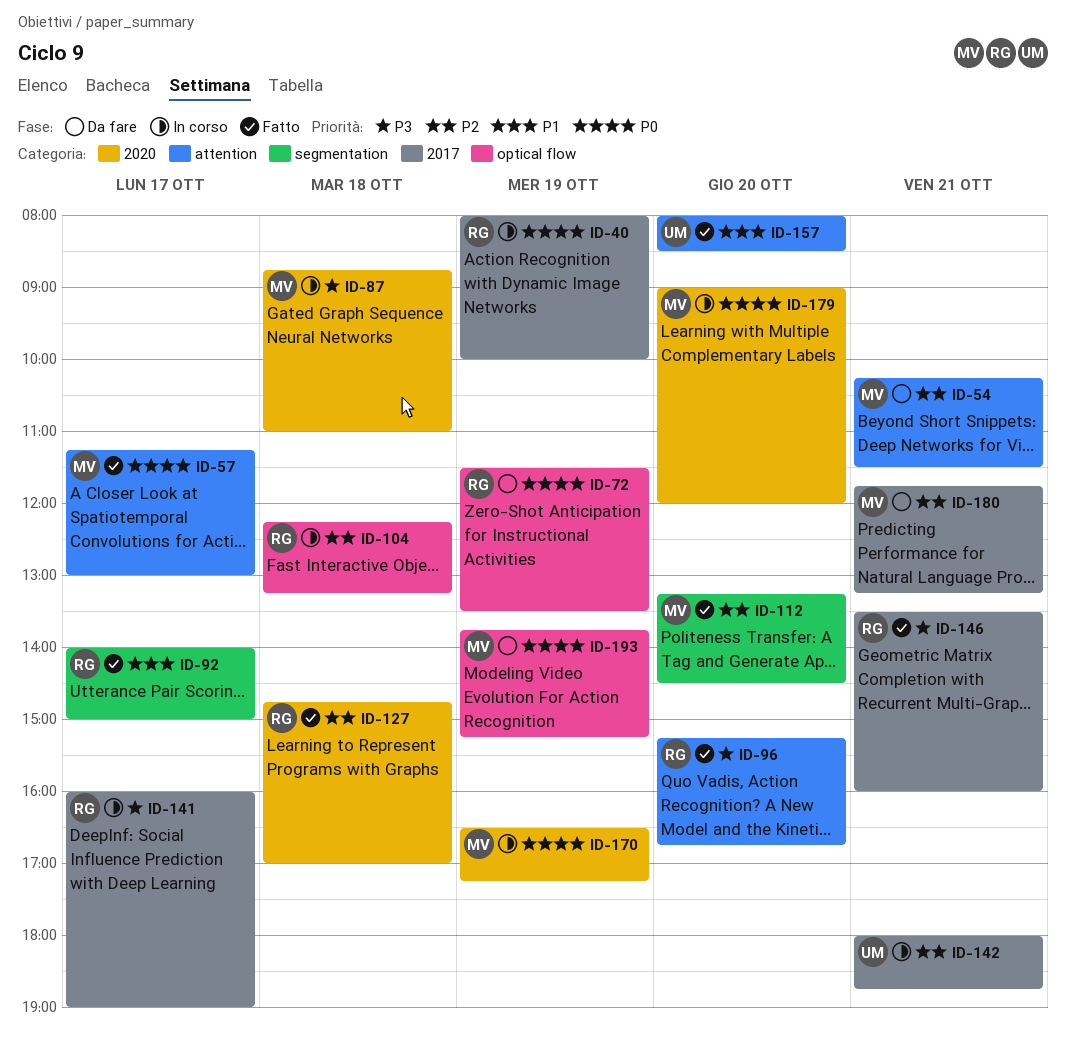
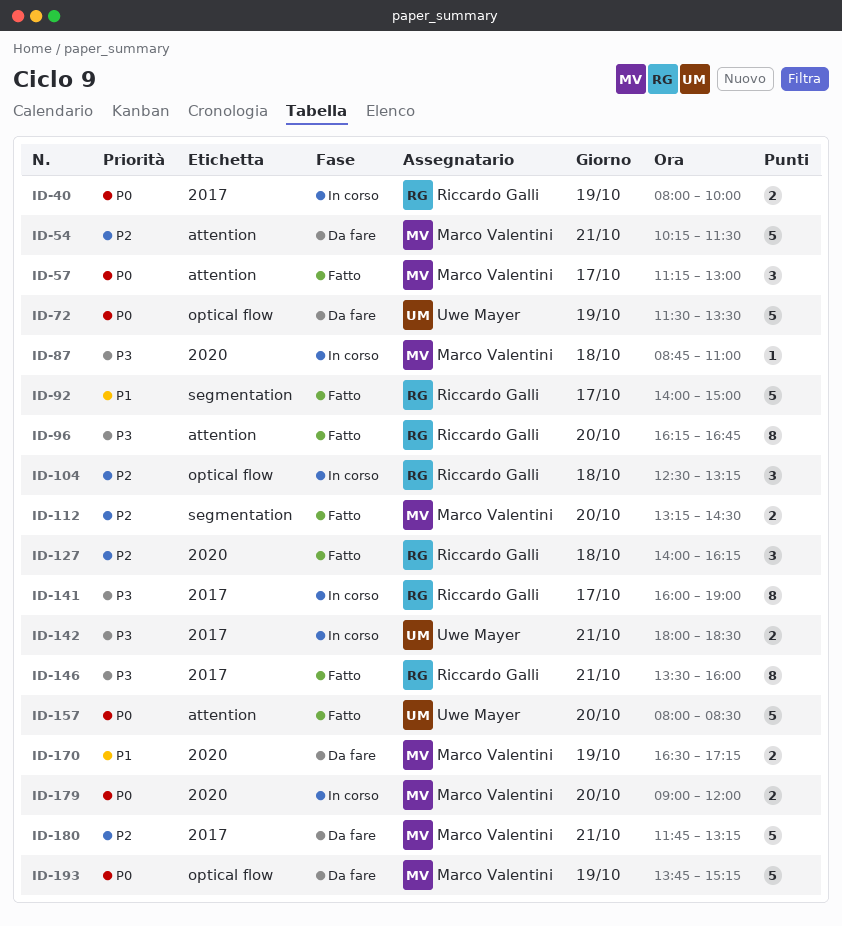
ID-72, owner: Riccardo Galli -> Uwe Mayer
ID-96, begins: 15:15 -> 16:15
ID-104, begins: 12:15 -> 12:30
ID-127, begins: 14:45 -> 14:00
ID-127, ends: 17:00 -> 16:15
ID-142, priority: P2 -> P3
ID-142, ends: 18:45 -> 18:30
ID-157, priority: P1 -> P0
ID-170, status: In corso -> Da fare
ID-170, priority: P0 -> P1

